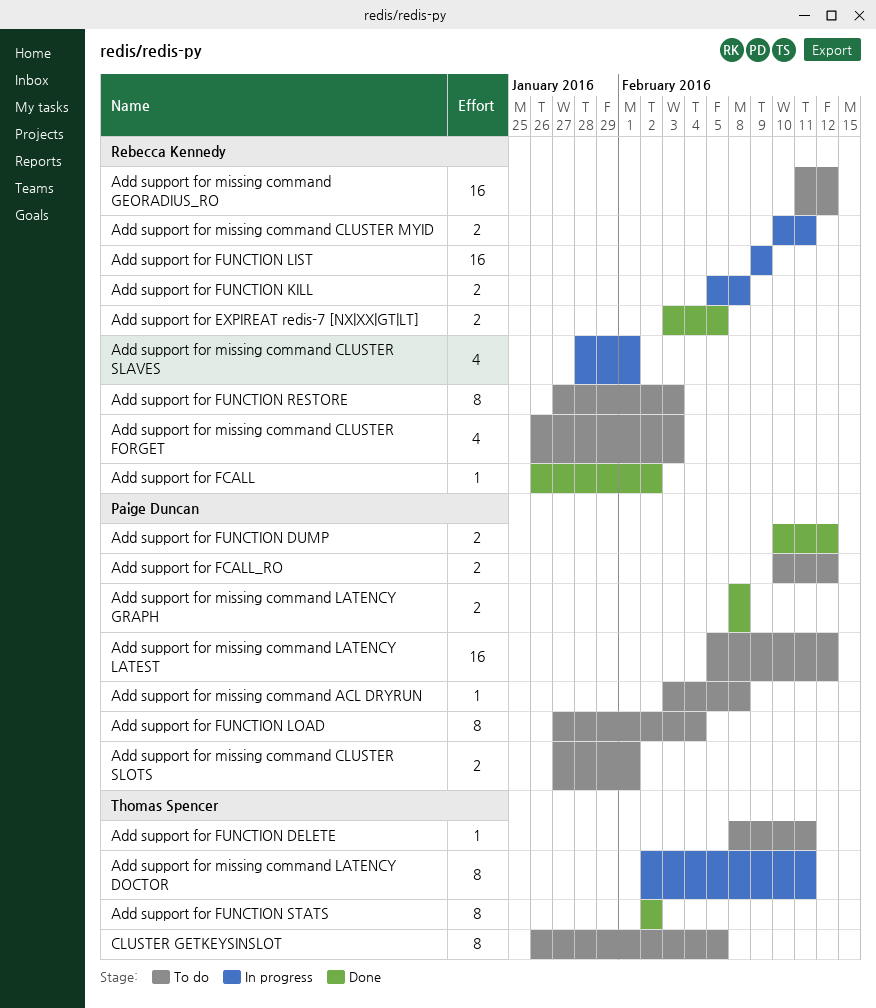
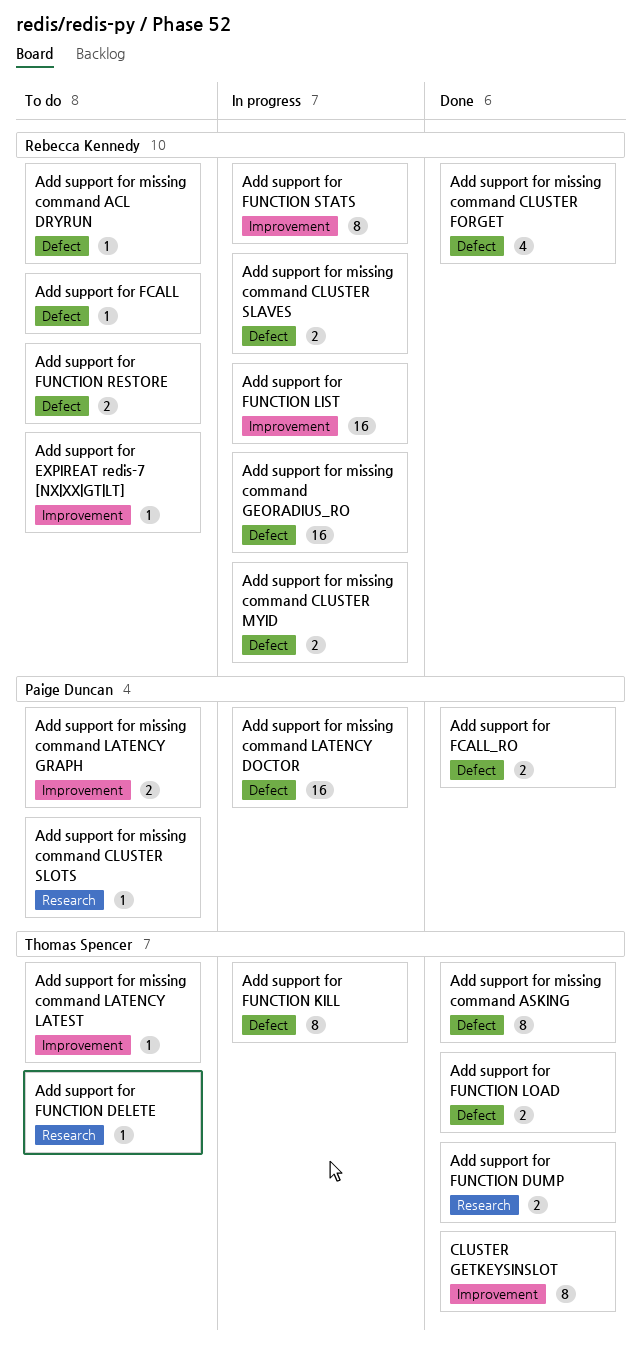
Add support for EXPIREAT redis-7 [NX|XX|GT|LT], status: Done -> To do
Add support for EXPIREAT redis-7 [NX|XX|GT|LT], estimate: 2 -> 1
Add support for FCALL, status: Done -> To do
Add support for FCALL_RO, status: To do -> Done
Add support for FUNCTION DUMP, owner: Paige Duncan -> Thomas Spencer
Add support for FUNCTION KILL, owner: Rebecca Kennedy -> Thomas Spencer
Add support for FUNCTION KILL, estimate: 2 -> 8
Add support for FUNCTION LOAD, status: To do -> Done
Add support for FUNCTION LOAD, owner: Paige Duncan -> Thomas Spencer
Add support for FUNCTION LOAD, estimate: 8 -> 2
Add support for FUNCTION RESTORE, estimate: 8 -> 2
Add support for FUNCTION STATS, status: Done -> In progress
Add support for FUNCTION STATS, owner: Thomas Spencer -> Rebecca Kennedy
Add support for missing command ACL DRYRUN, owner: Paige Duncan -> Rebecca Kennedy
Add support for missing command ASKING: none -> present
Add support for missing command CLUSTER FORGET, status: To do -> Done
Add support for missing command CLUSTER SLAVES, estimate: 4 -> 2
Add support for missing command CLUSTER SLOTS, estimate: 2 -> 1
Add support for missing command GEORADIUS_RO, status: To do -> In progress
Add support for missing command LATENCY DOCTOR, owner: Thomas Spencer -> Paige Duncan
Add support for missing command LATENCY DOCTOR, estimate: 8 -> 16
Add support for missing command LATENCY GRAPH, status: Done -> To do
Add support for missing command LATENCY LATEST, owner: Paige Duncan -> Thomas Spencer
Add support for missing command LATENCY LATEST, estimate: 16 -> 1
CLUSTER GETKEYSINSLOT, status: To do -> Done

